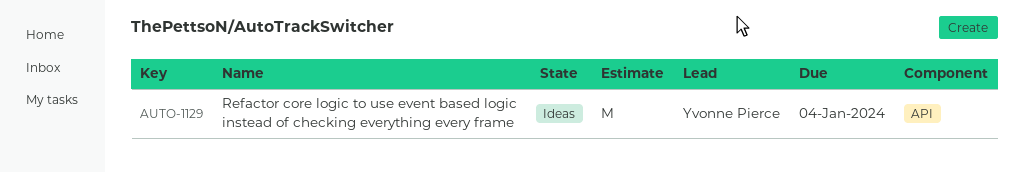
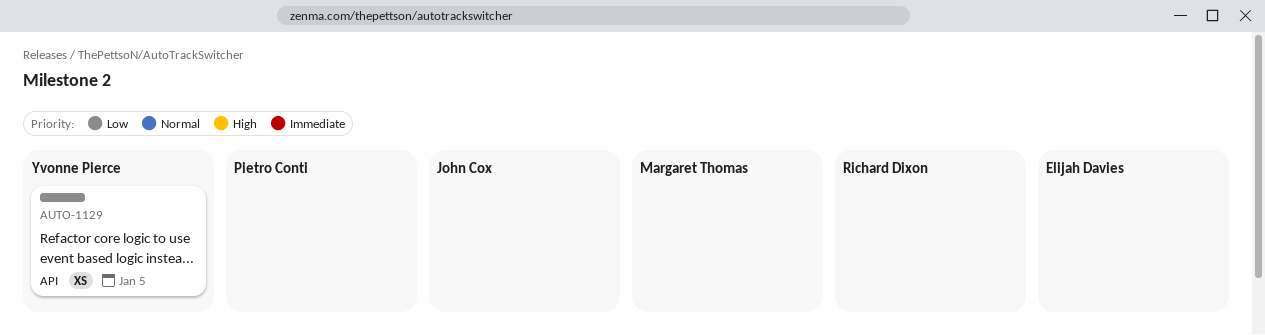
AUTO-1129, estimate: M -> XS
AUTO-1129, due: Jan 4 -> Jan 5

